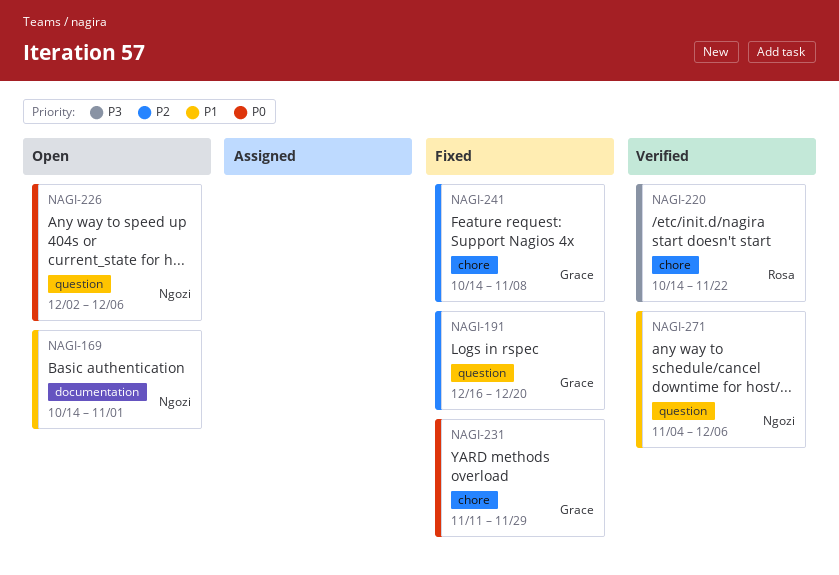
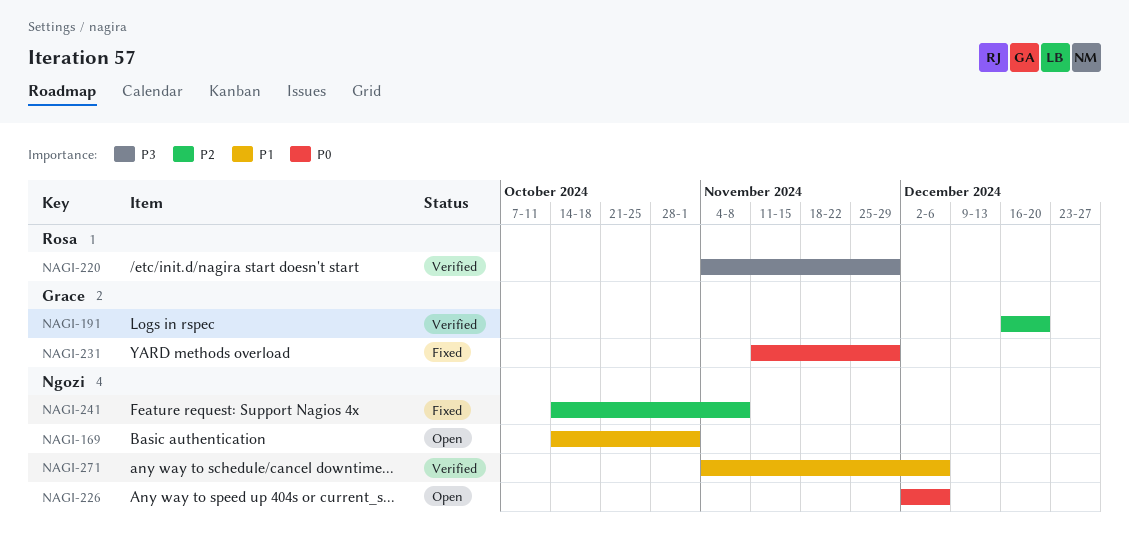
NAGI-191, status: Fixed -> Verified
NAGI-220, start: Oct 14 -> Nov 4
NAGI-220, due: Nov 22 -> Nov 29
NAGI-241, owner: Grace -> Ngozi

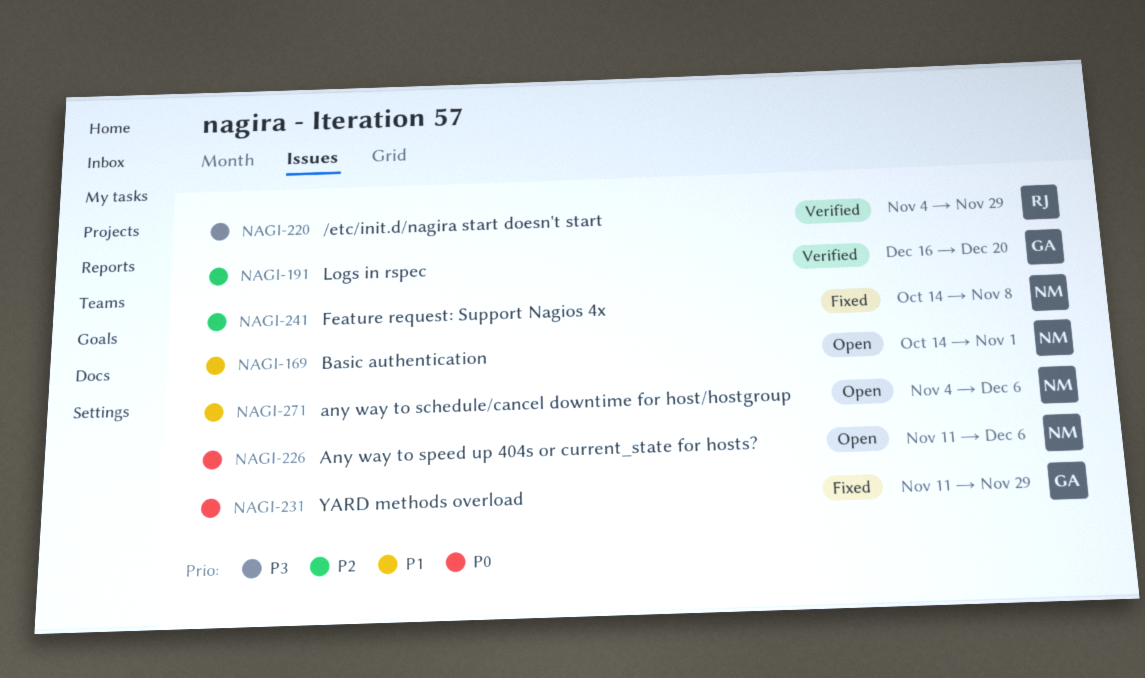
NAGI-226, start: Dec 2 -> Nov 11
NAGI-271, status: Verified -> Open

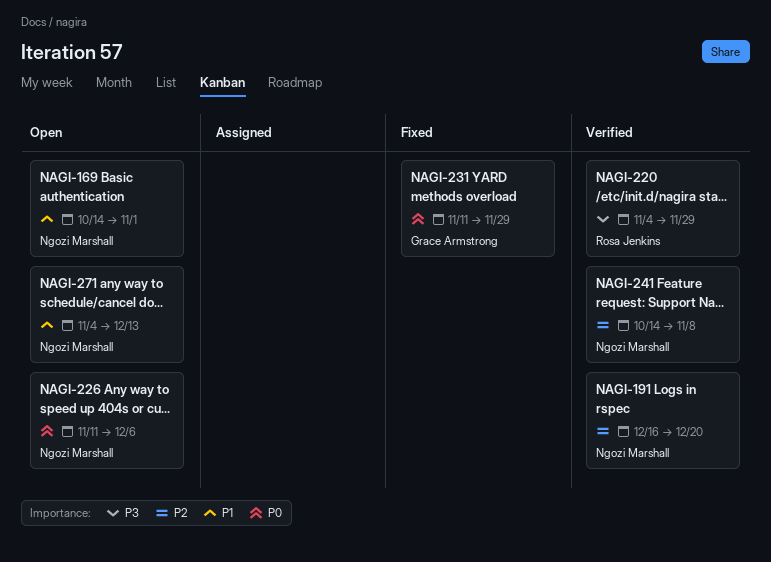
NAGI-191, owner: Grace Armstrong -> Ngozi Marshall
NAGI-241, status: Fixed -> Verified
NAGI-271, due: Dec 6 -> Dec 13

